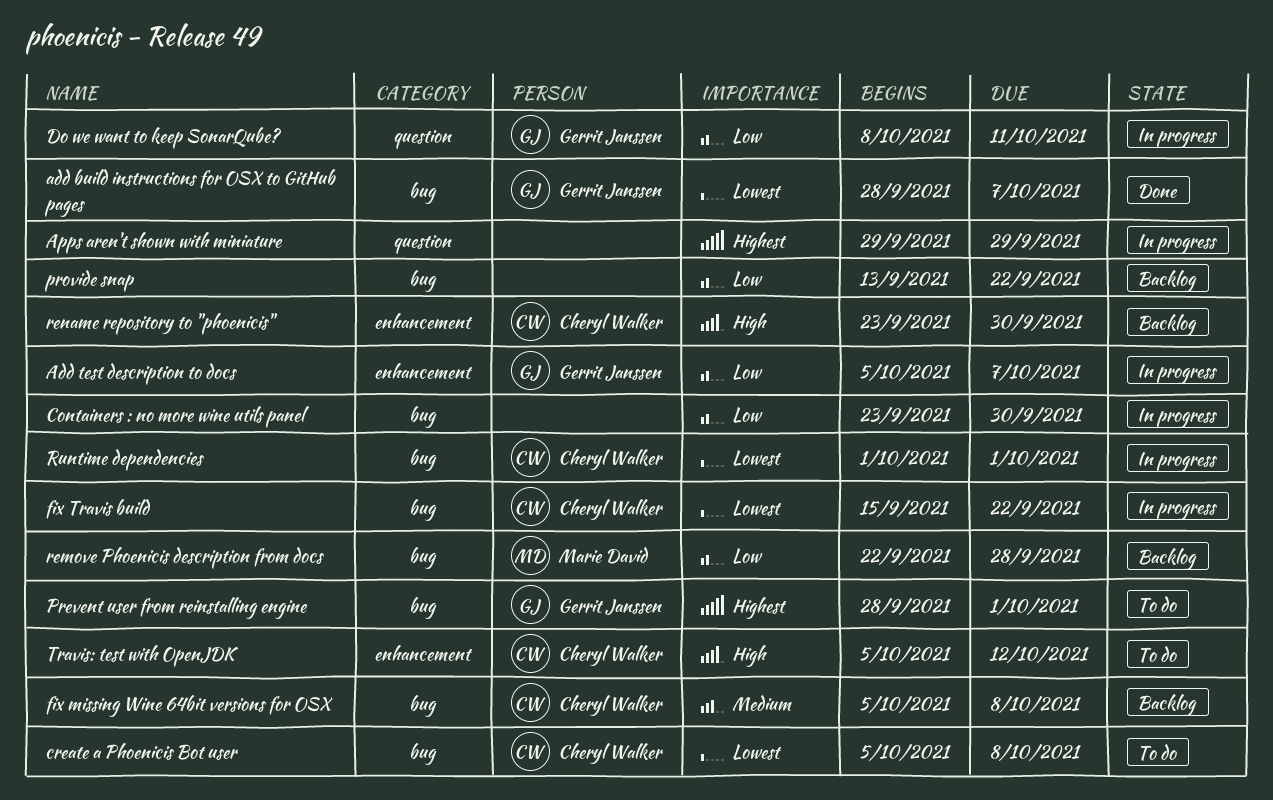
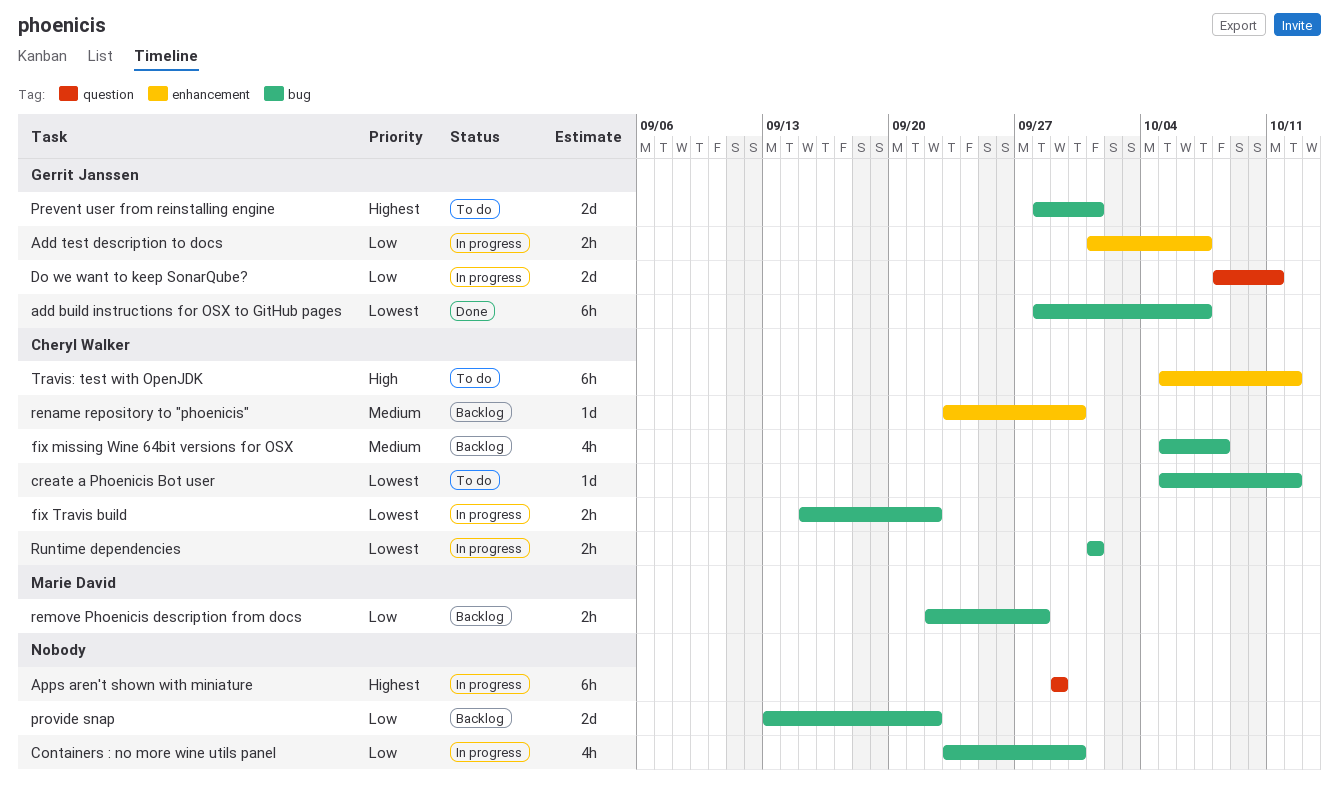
Add test description to docs, start: Oct 5 -> Oct 1
create a Phoenicis Bot user, due: Oct 8 -> Oct 12
rename repository to "phoenicis", priority: High -> Medium

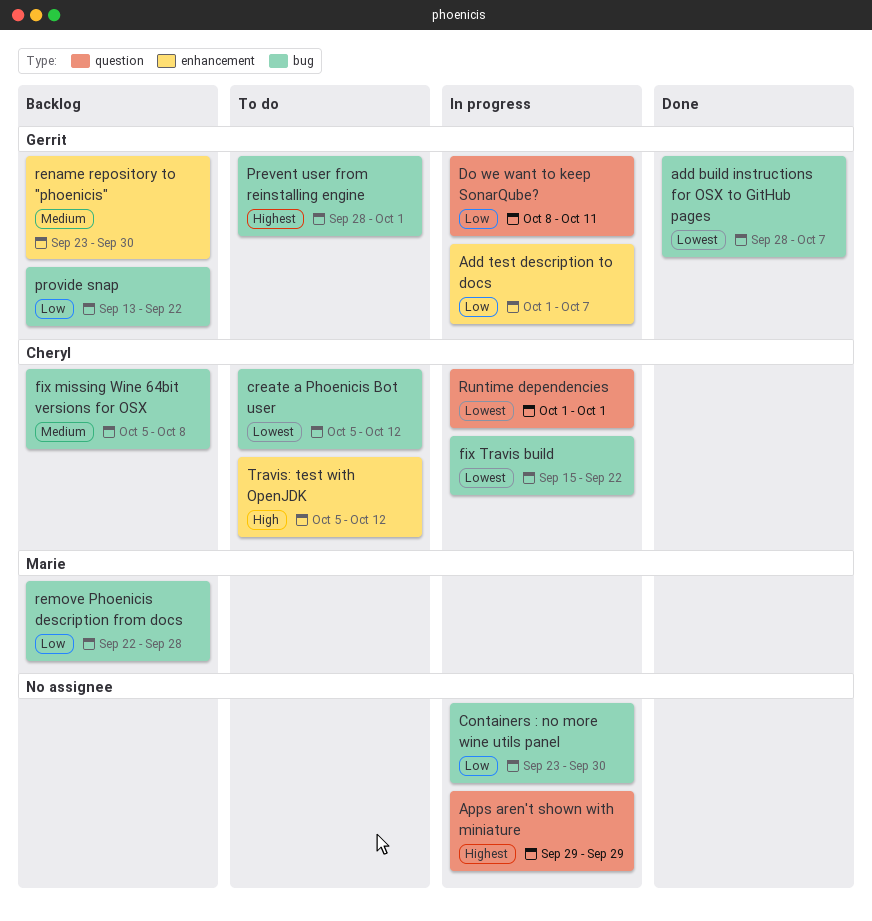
provide snap, owner: none -> Gerrit Janssen
rename repository to "phoenicis", owner: Cheryl Walker -> Gerrit Janssen
Runtime dependencies, label: bug -> question

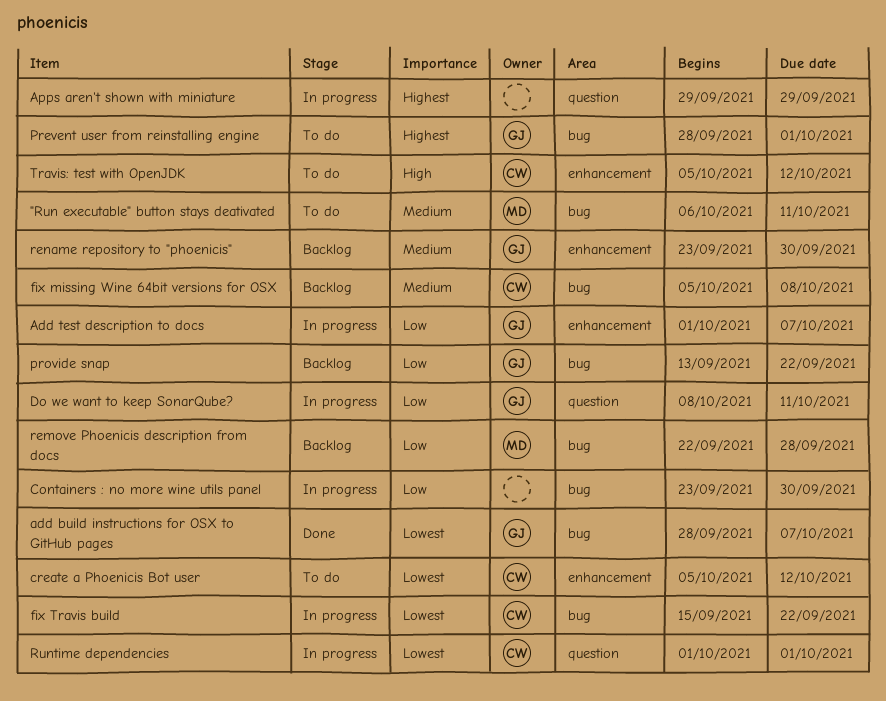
"Run executable" button stays deativated: none -> present
create a Phoenicis Bot user, label: bug -> enhancement

